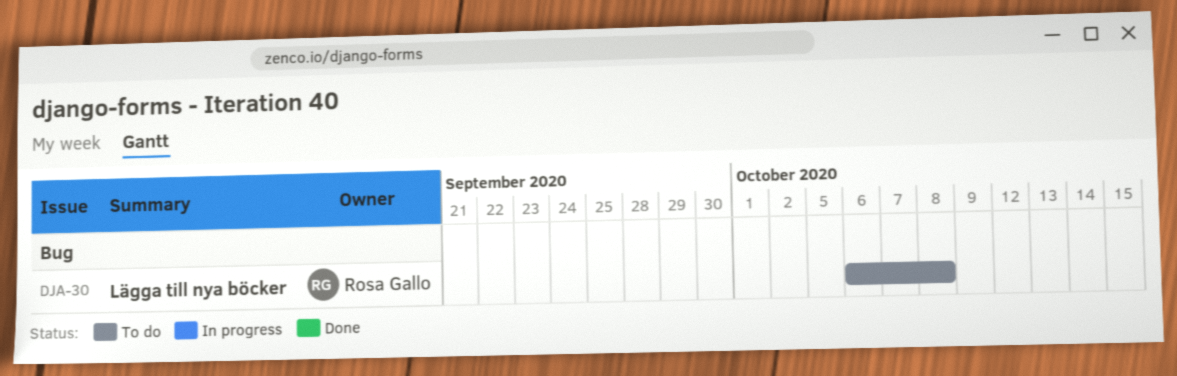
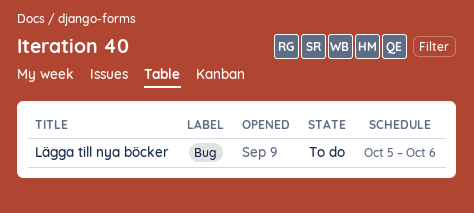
Lägga till nya böcker, start: Oct 6 -> Oct 5
Lägga till nya böcker, due: Oct 8 -> Oct 6

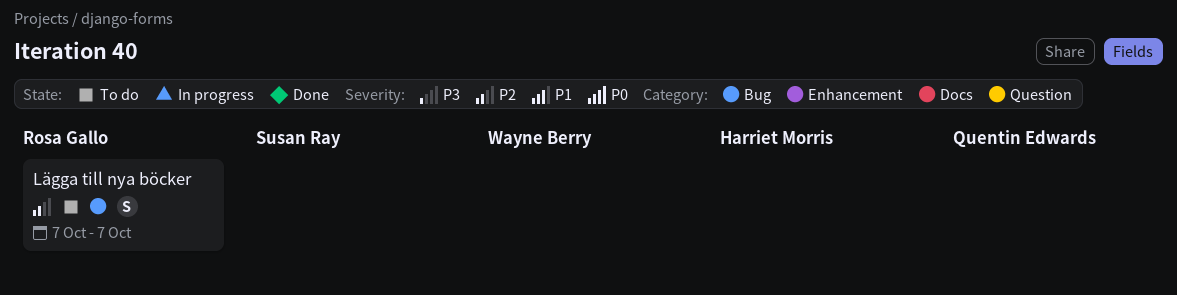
Lägga till nya böcker, start: Oct 5 -> Oct 7
Lägga till nya böcker, due: Oct 6 -> Oct 7

